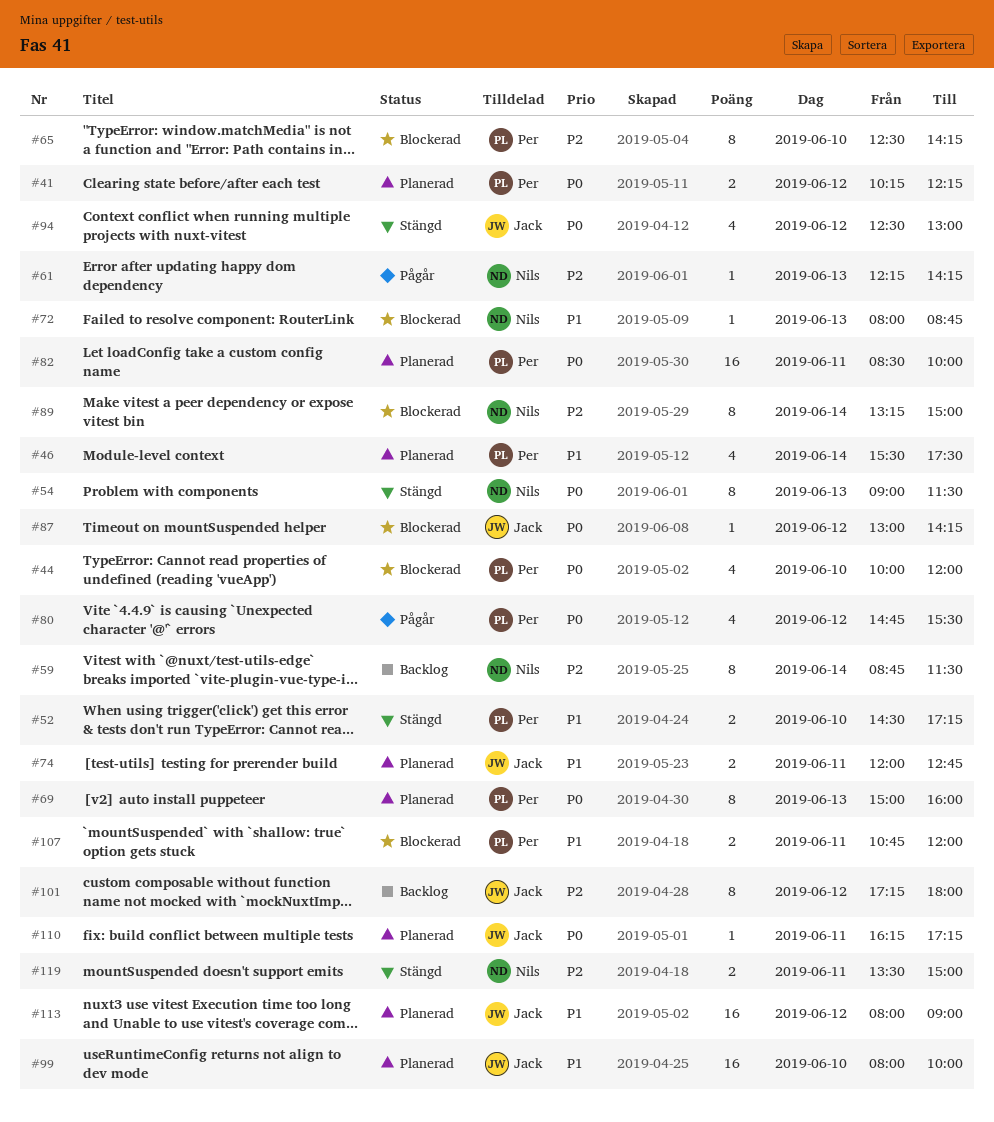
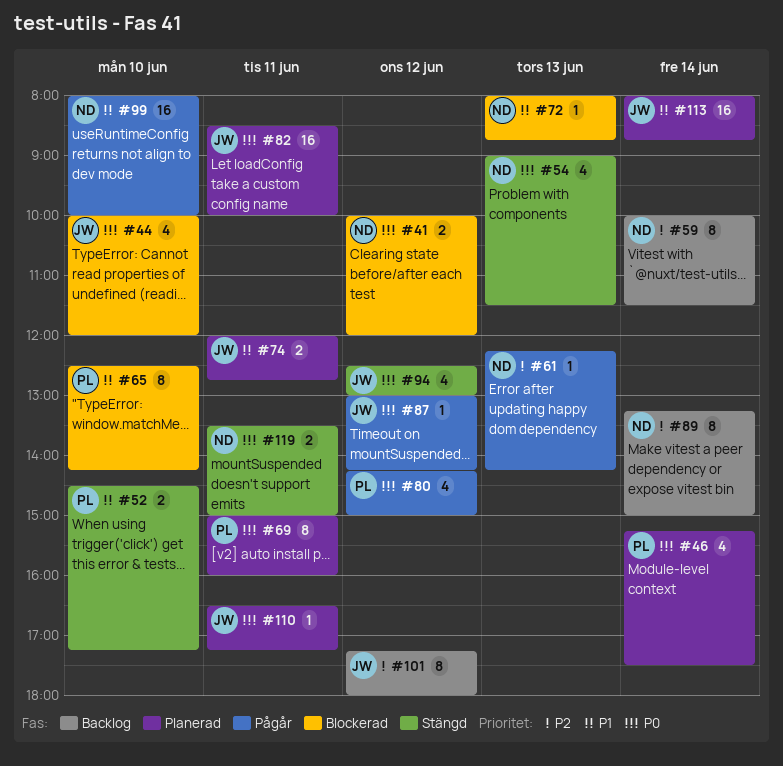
#41, status: Planerad -> Blockerad
#41, owner: Per -> Nils
#41, begins: 10:15 -> 10:00
#41, ends: 12:15 -> 12:00
#44, owner: Per -> Jack
#46, priority: P1 -> P0
#46, begins: 15:30 -> 15:15
#54, estimate: 8 -> 4
#59, begins: 08:45 -> 10:00
#65, priority: P2 -> P1
#69, day: Jun 13 -> Jun 11
#80, begins: 14:45 -> 14:15
#80, ends: 15:30 -> 15:00
#82, owner: Per -> Jack
#87, status: Blockerad -> Pågår
#89, status: Blockerad -> Backlog
#99, status: Planerad -> Pågår
#99, owner: Jack -> Nils
#107: present -> none
#110, begins: 16:15 -> 16:30
#113, day: Jun 12 -> Jun 14
#113, ends: 09:00 -> 08:45
#119, priority: P2 -> P0

